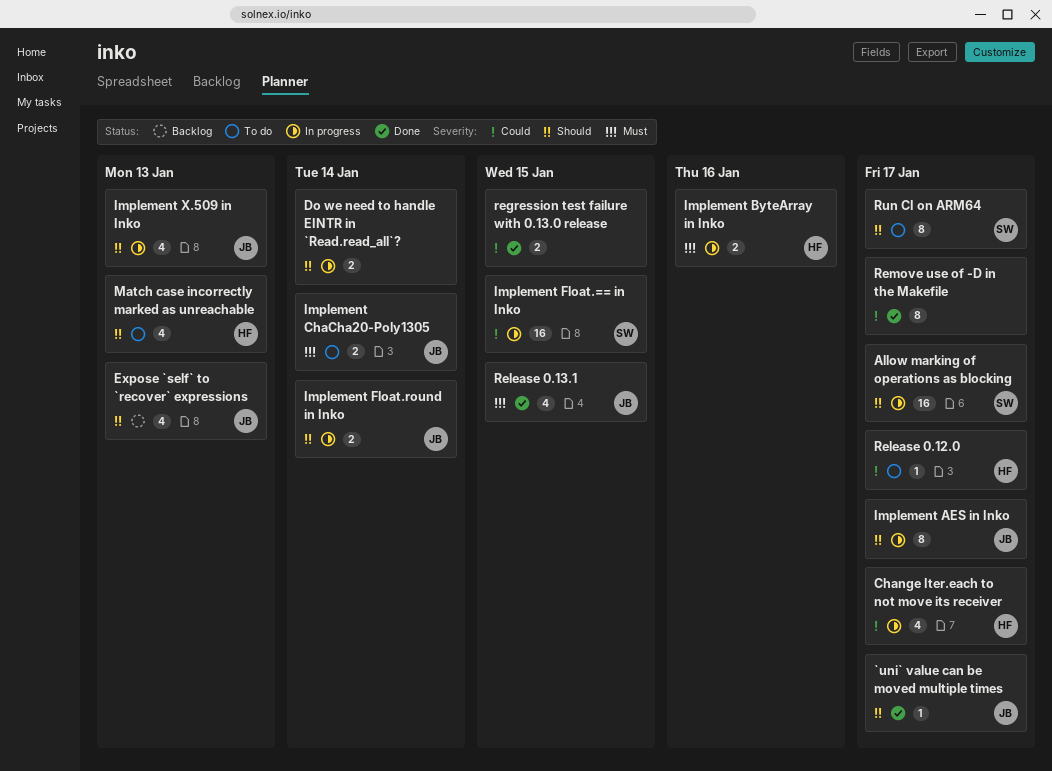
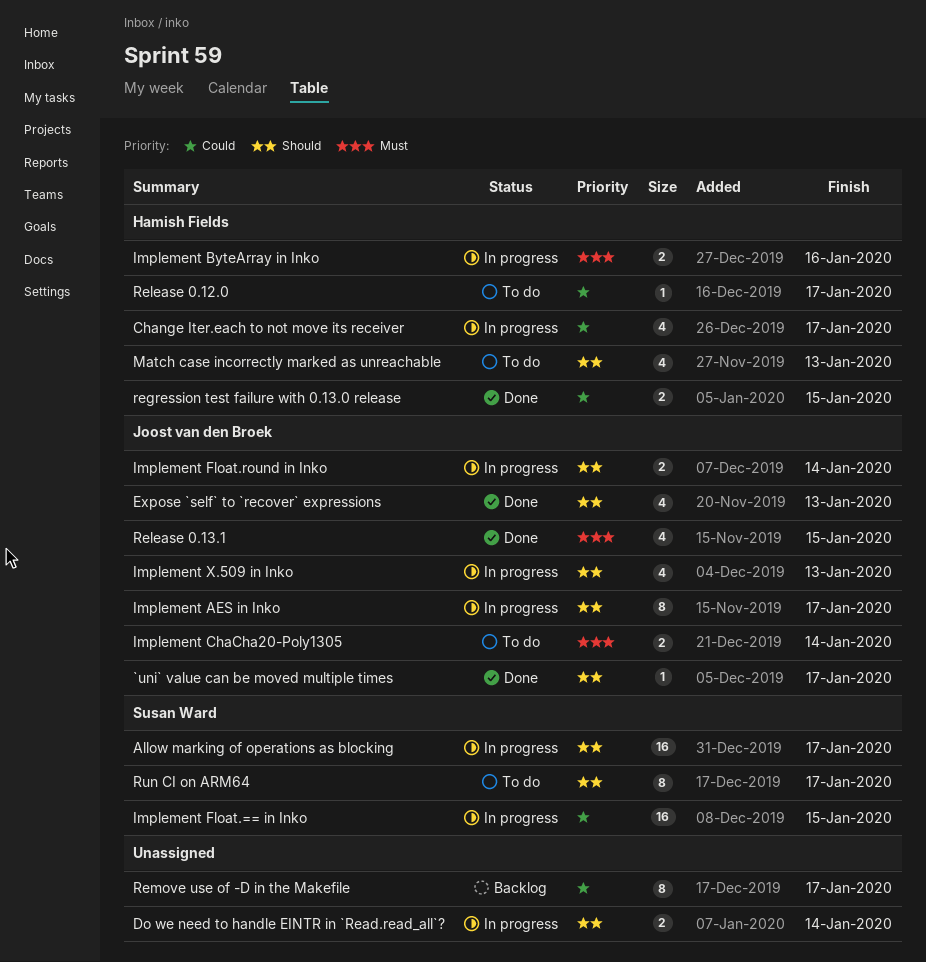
Expose `self` to `recover` expressions, status: Backlog -> Done
regression test failure with 0.13.0 release, owner: none -> Hamish Fields
Remove use of -D in the Makefile, status: Done -> Backlog

